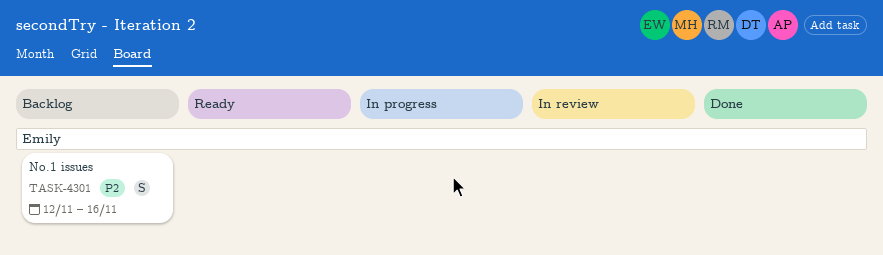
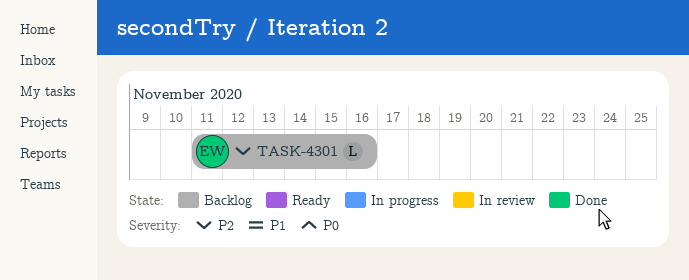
TASK-4301, estimate: S -> L
TASK-4301, start: Nov 12 -> Nov 11

